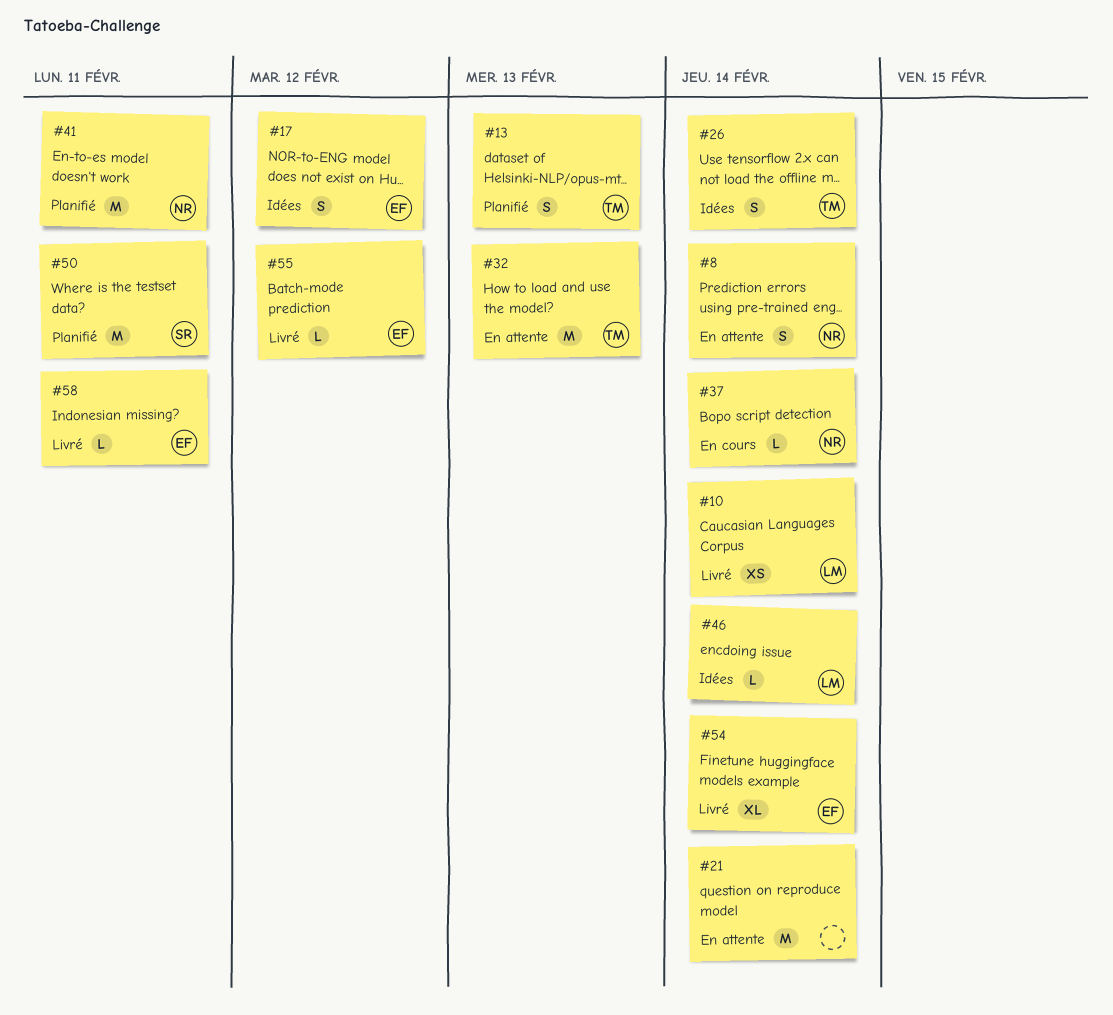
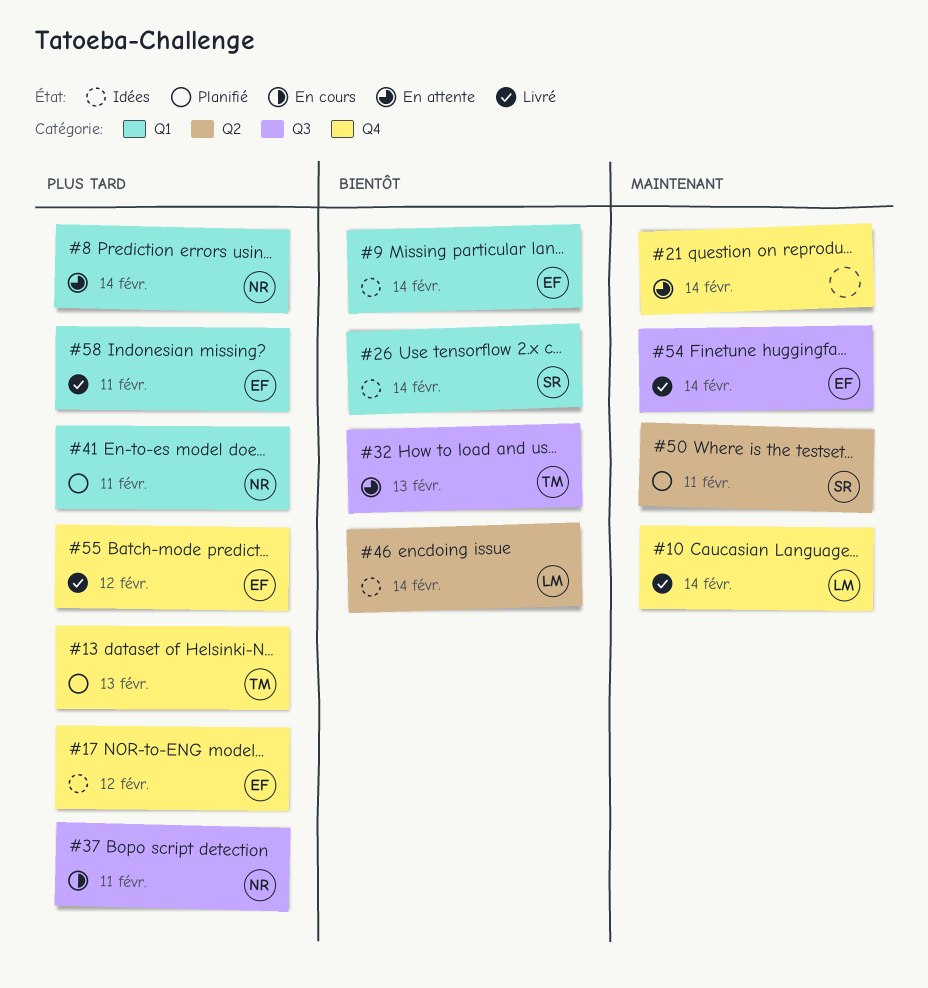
#9: none -> present
#26, owner: TM -> SR
#37, due: Feb 14 -> Feb 11

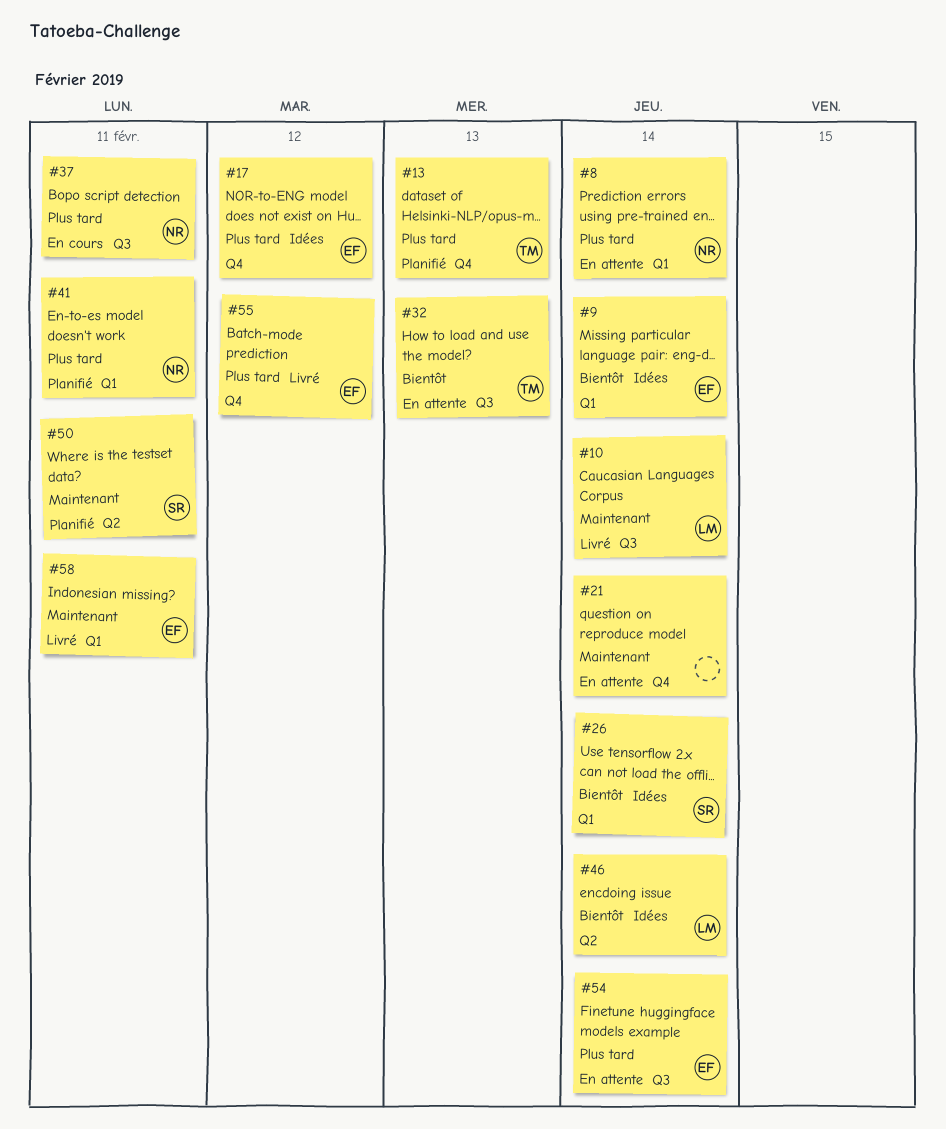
#10, label: Q4 -> Q3
#54, status: Livré -> En attente
#54, priority: Maintenant -> Plus tard
#58, priority: Plus tard -> Maintenant

